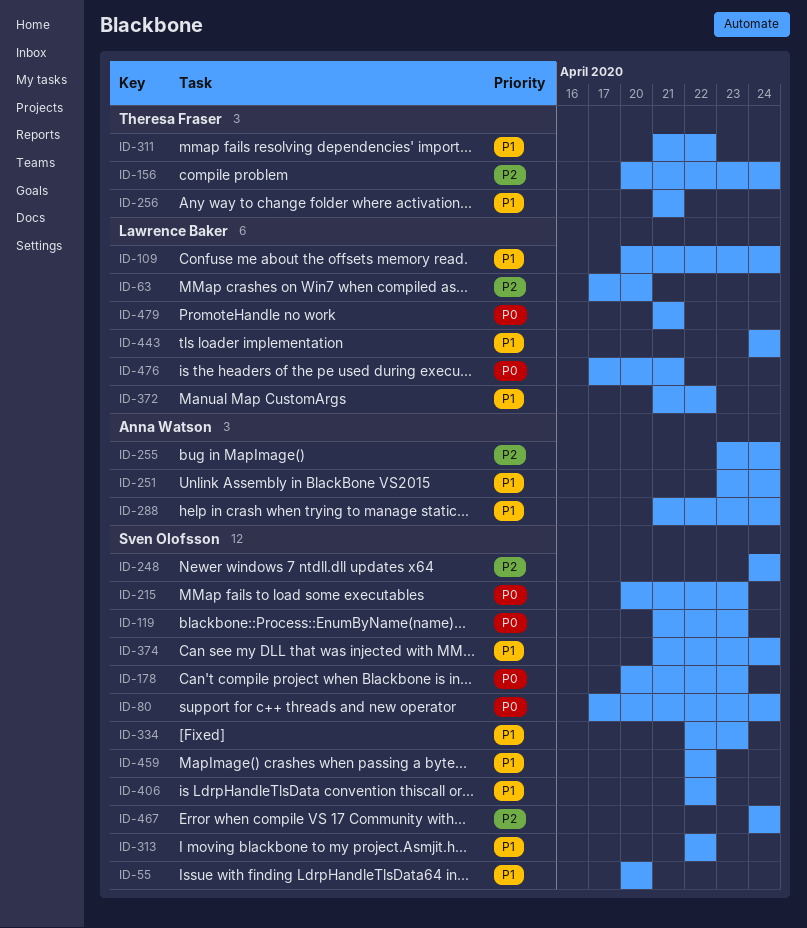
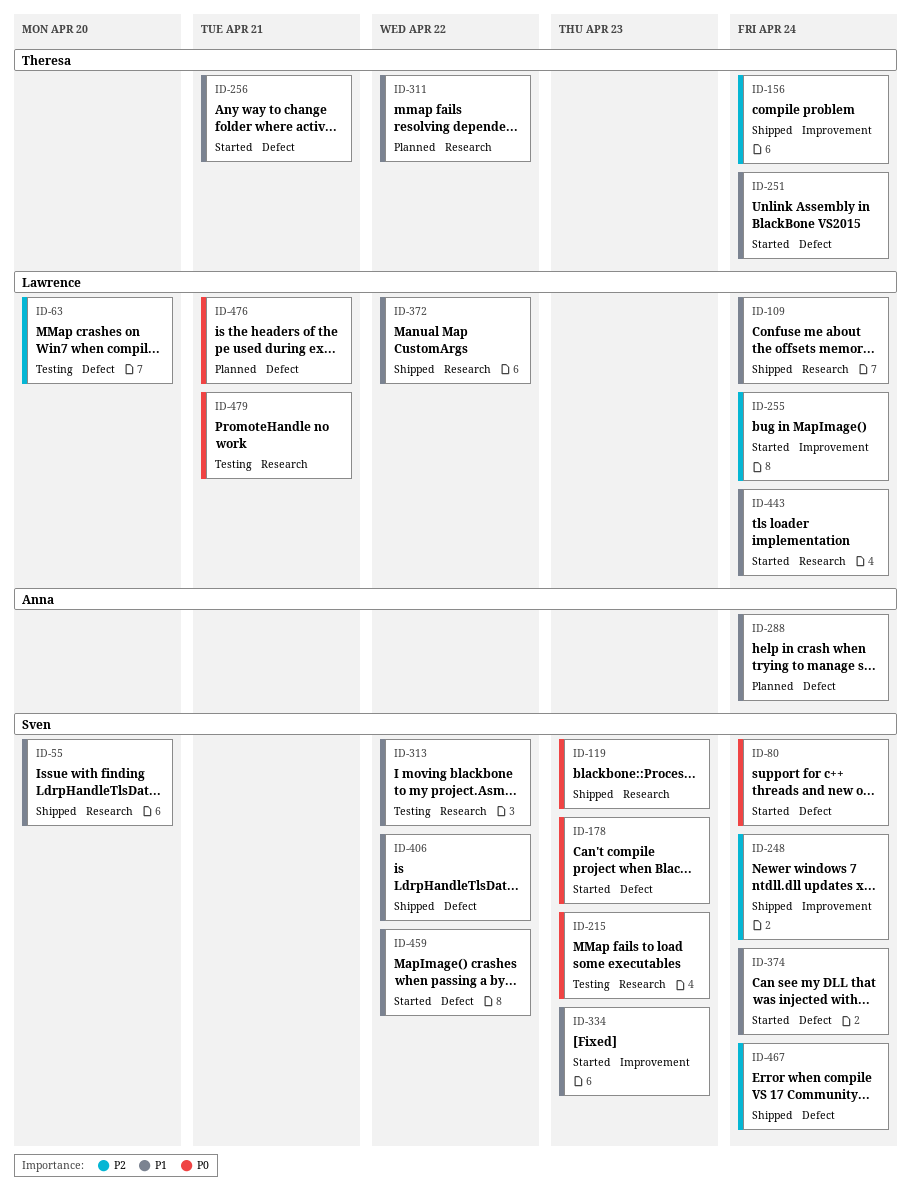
ID-251, owner: Anna Watson -> Theresa Fraser
ID-255, owner: Anna Watson -> Lawrence Baker

